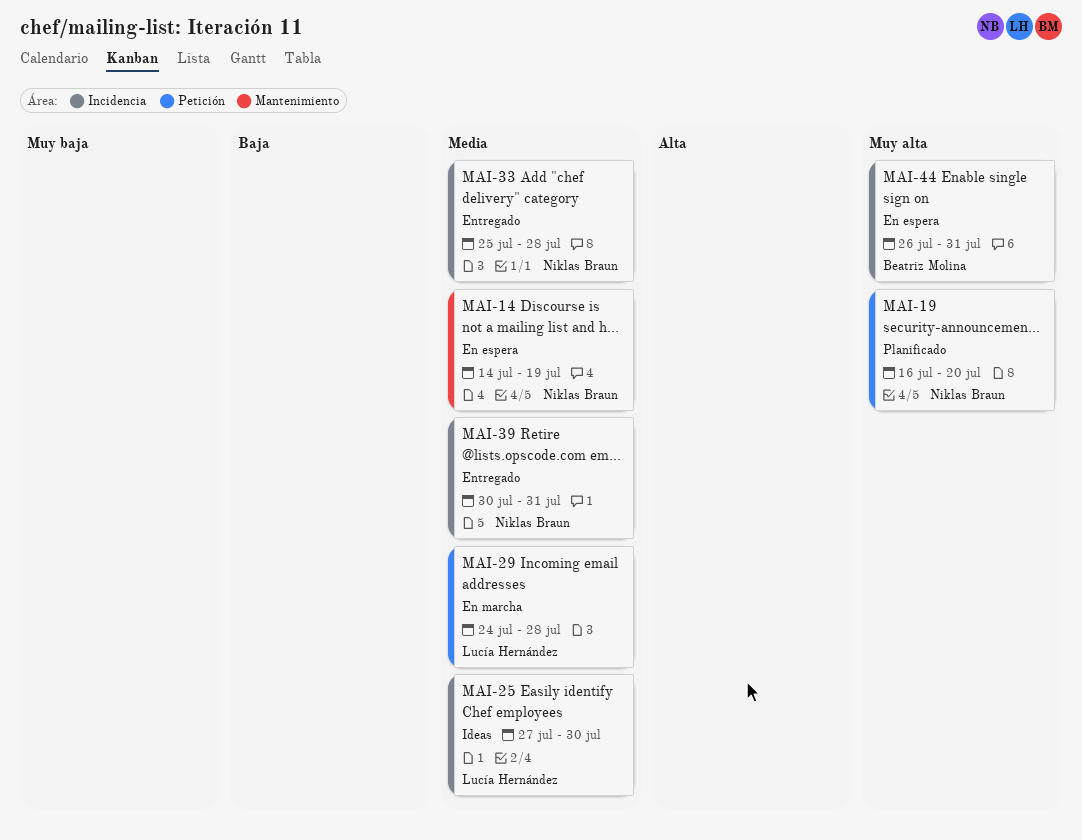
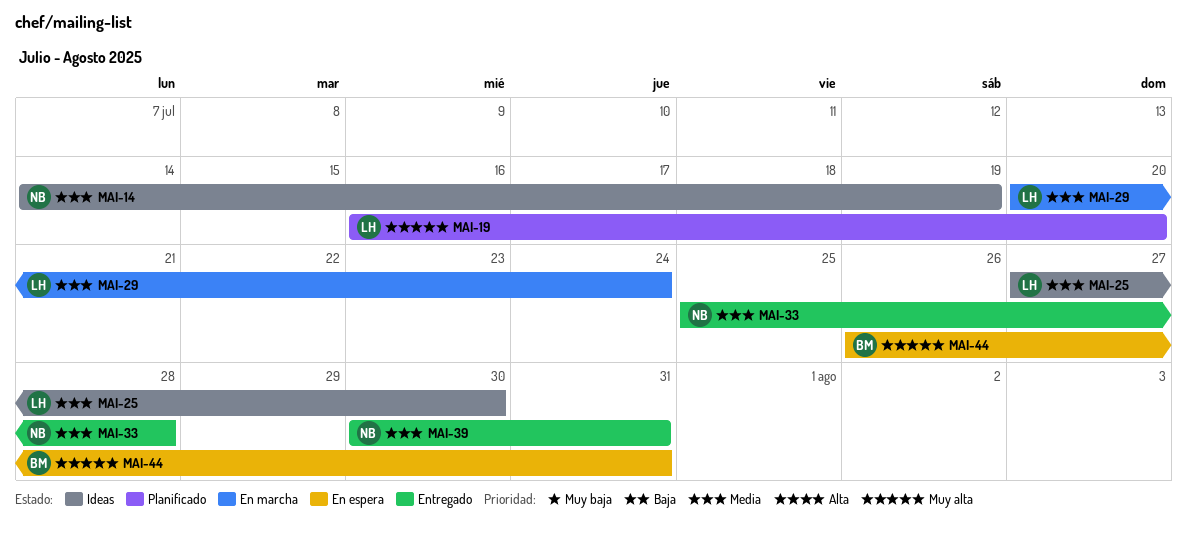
MAI-14, status: En espera -> Ideas
MAI-19, owner: Niklas Braun -> Lucía Hernández
MAI-29, start: Jul 24 -> Jul 20
MAI-29, due: Jul 28 -> Jul 24

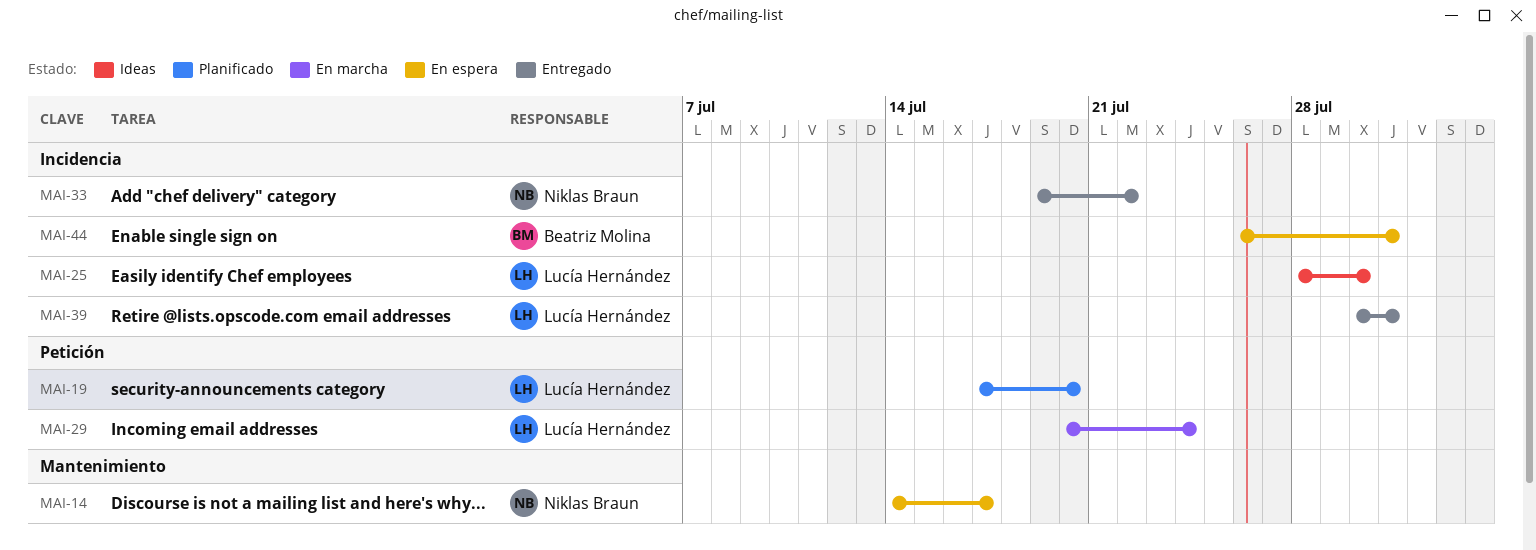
MAI-14, status: Ideas -> En espera
MAI-14, due: Jul 19 -> Jul 17
MAI-19, start: Jul 16 -> Jul 17
MAI-25, start: Jul 27 -> Jul 28
MAI-33, start: Jul 25 -> Jul 19
MAI-33, due: Jul 28 -> Jul 22
MAI-39, owner: Niklas Braun -> Lucía Hernández

